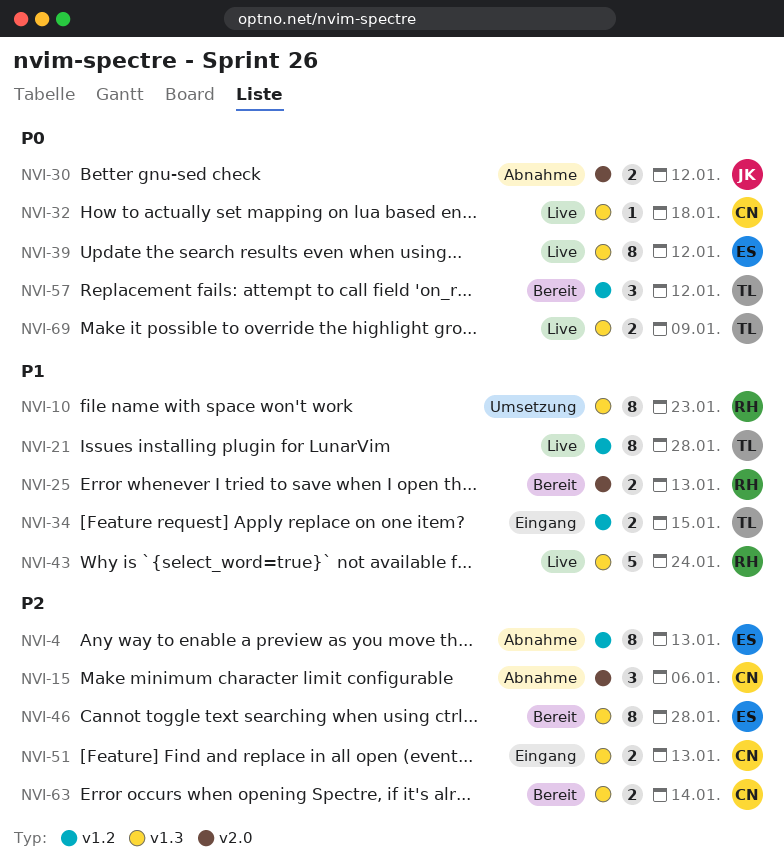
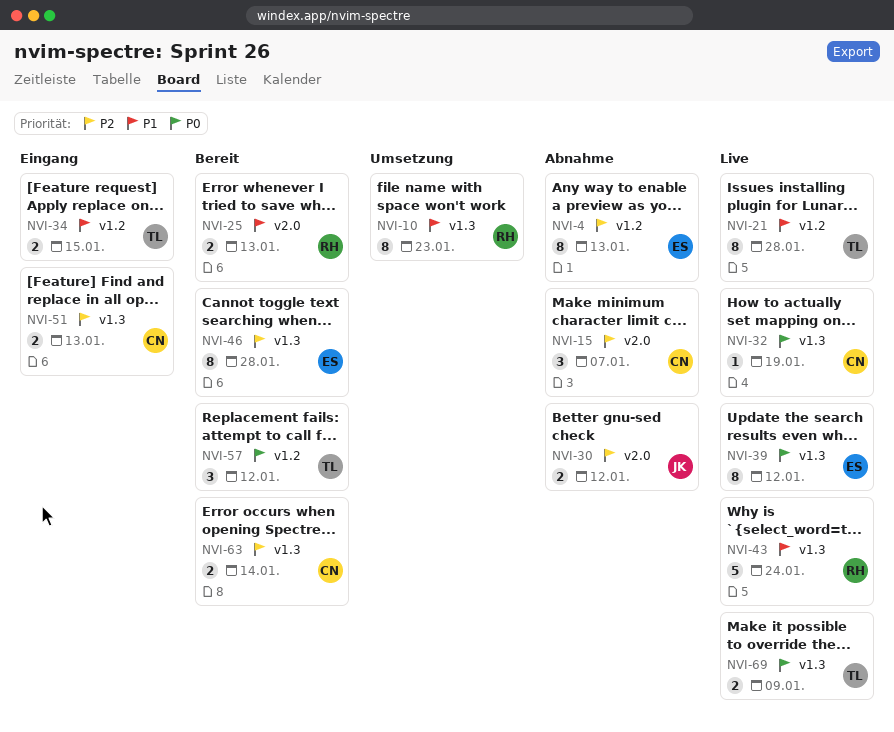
NVI-15, due: Jan 6 -> Jan 7
NVI-30, priority: P0 -> P2
NVI-32, due: Jan 18 -> Jan 19

